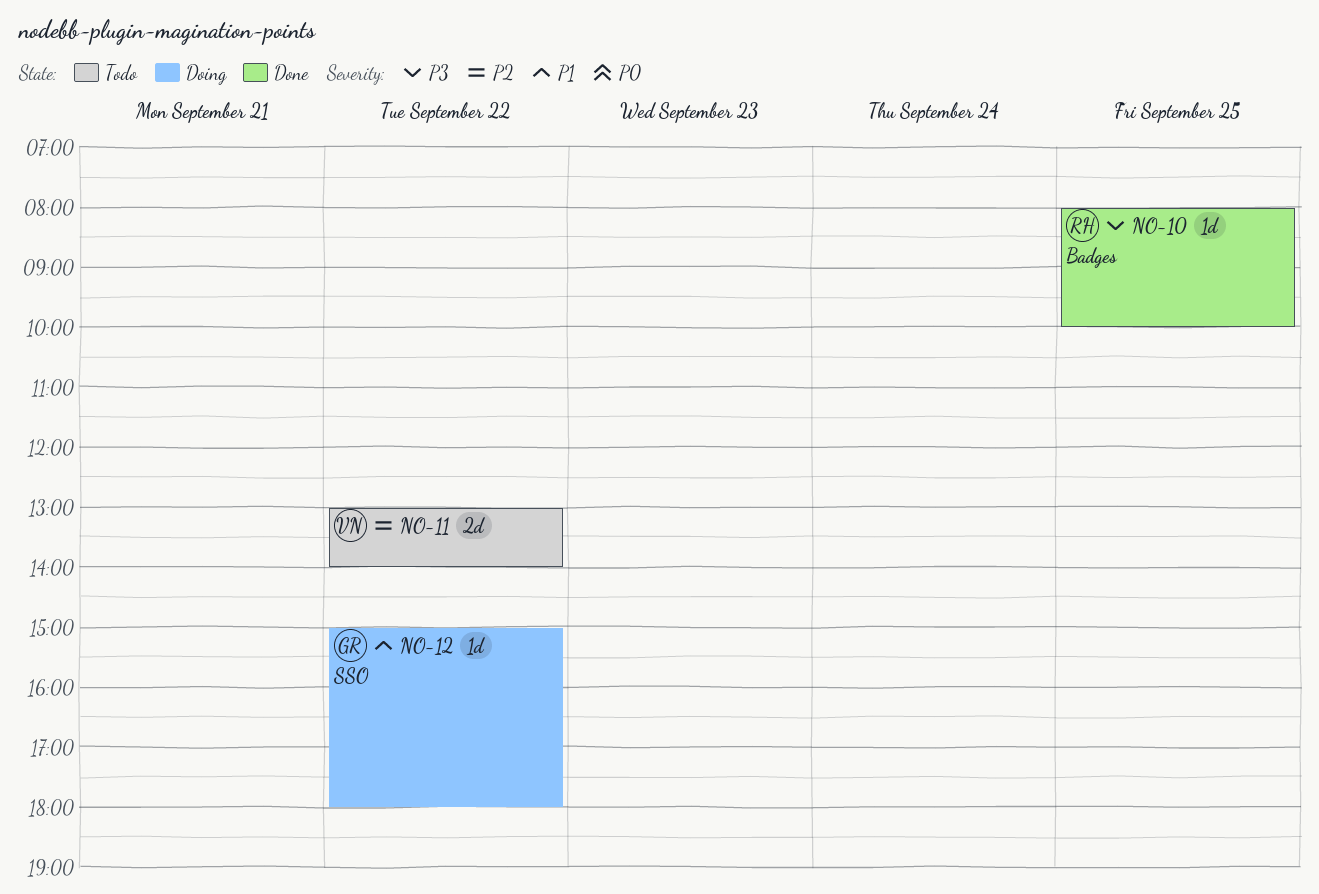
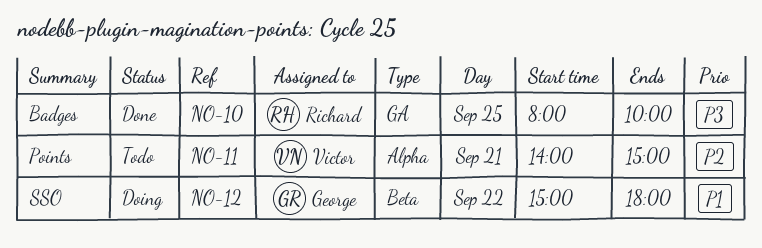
NO-11, day: Sep 22 -> Sep 21
NO-11, begins: 13:00 -> 14:00
NO-11, ends: 14:00 -> 15:00

